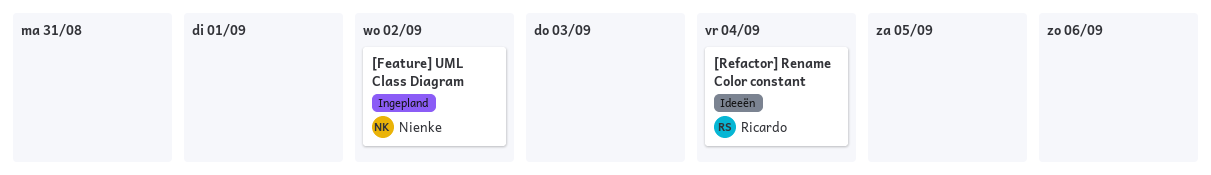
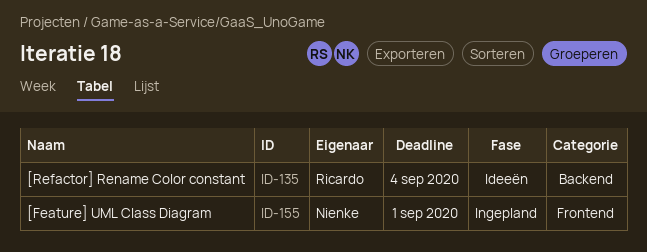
[Feature] UML Class Diagram, due: Sep 2 -> Sep 1

